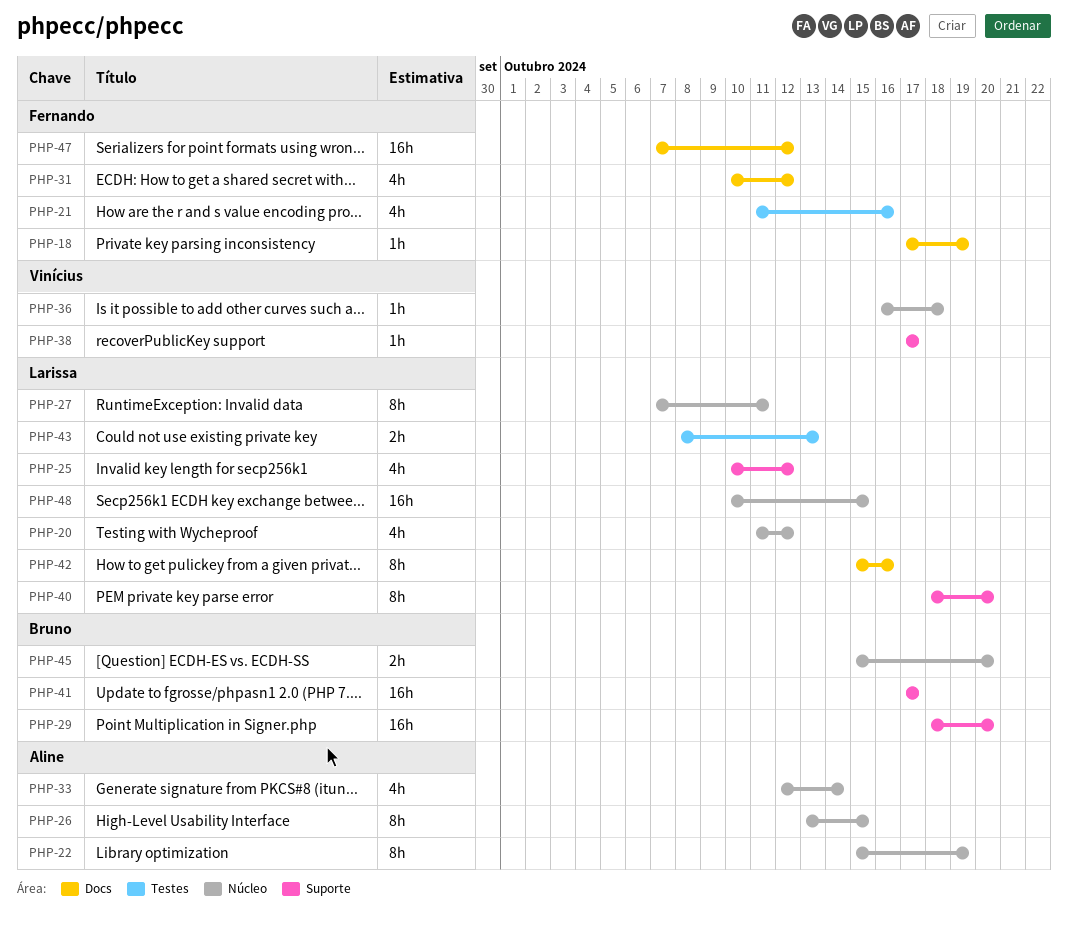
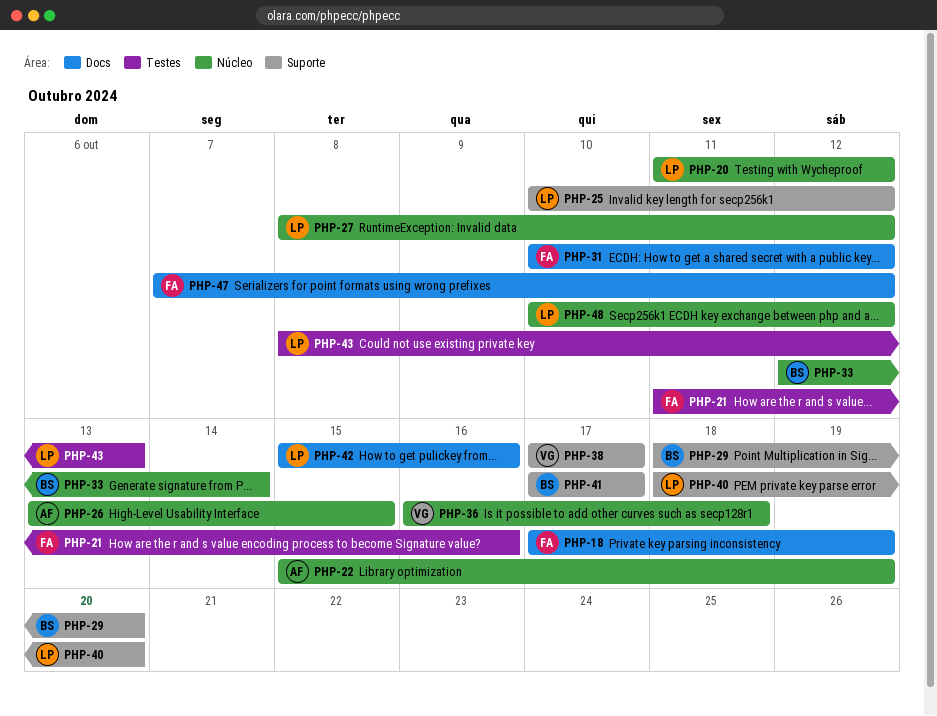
PHP-27, start: Oct 7 -> Oct 8
PHP-27, due: Oct 11 -> Oct 12
PHP-33, owner: Aline -> Bruno
PHP-45: present -> none
PHP-48, due: Oct 15 -> Oct 12

